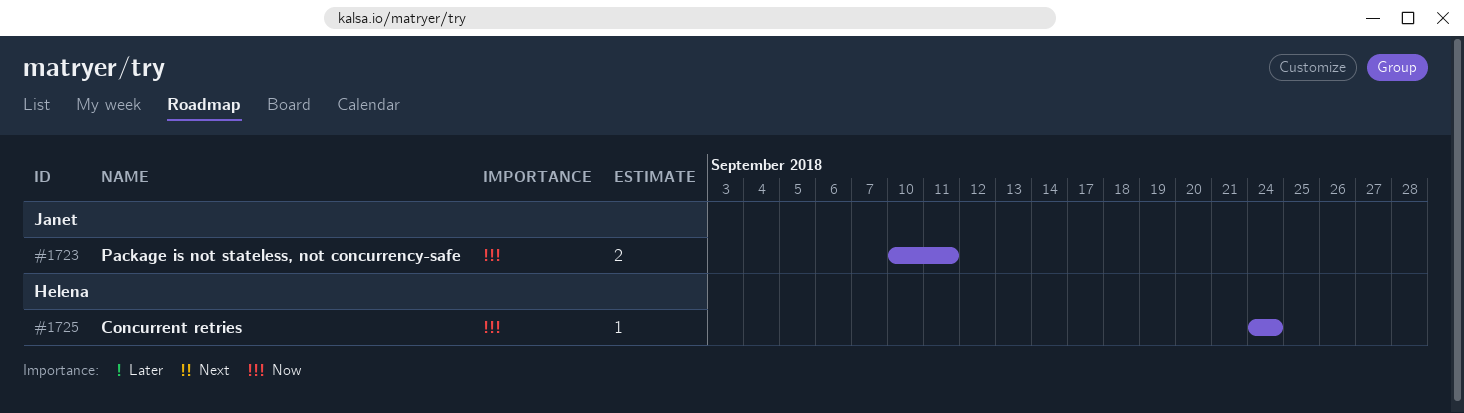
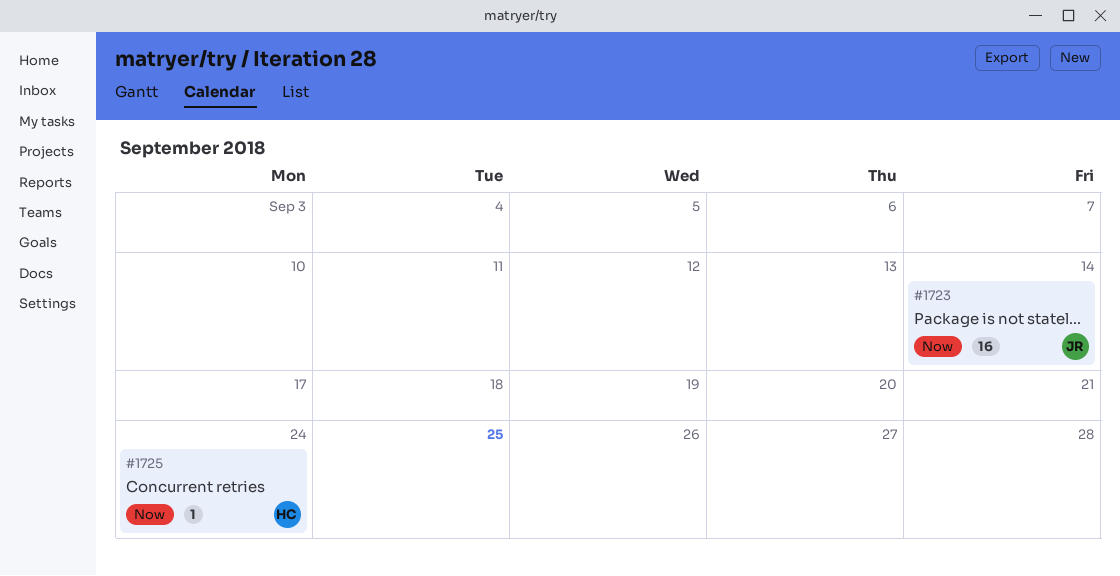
#1723, estimate: 2 -> 16
#1723, due: Sep 11 -> Sep 14

